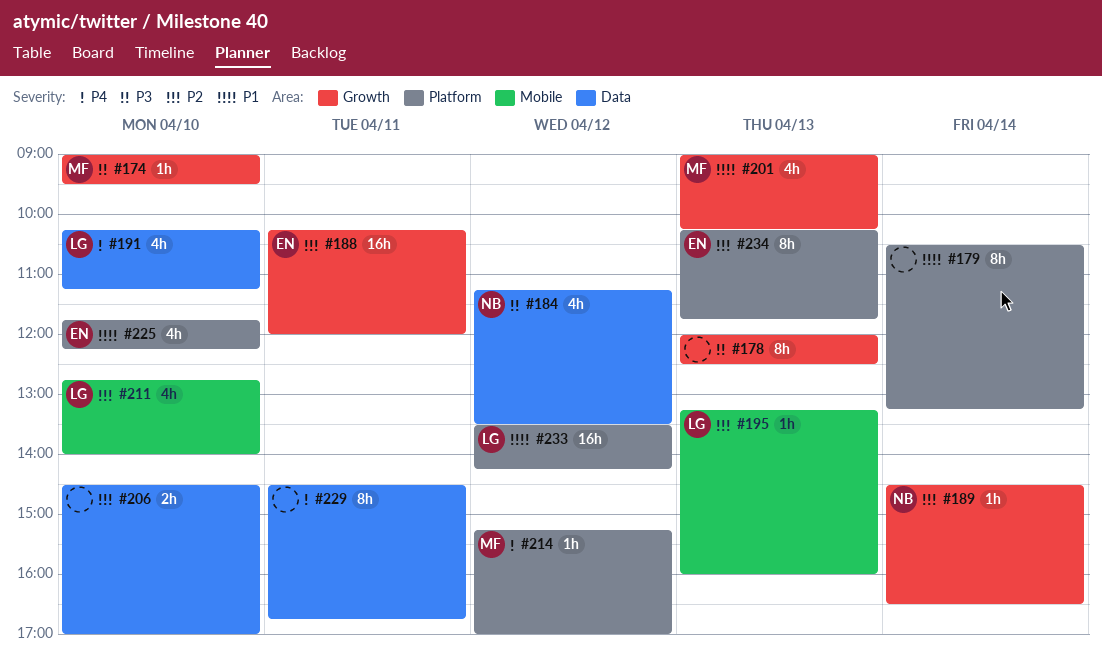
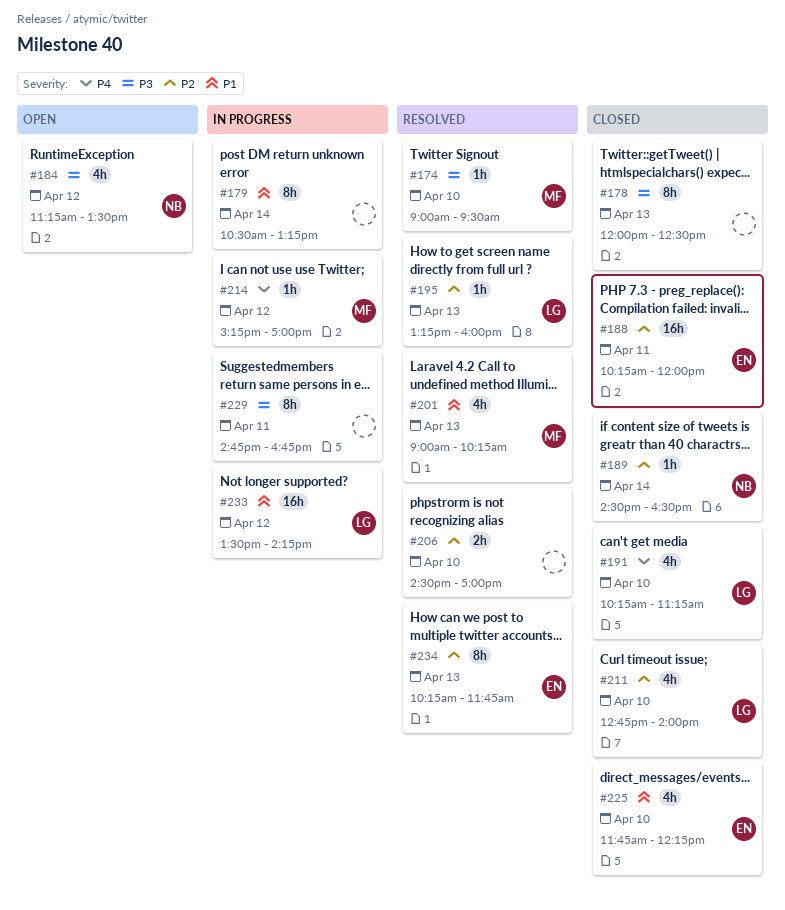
#229, priority: P4 -> P3
#229, begins: 14:30 -> 14:45

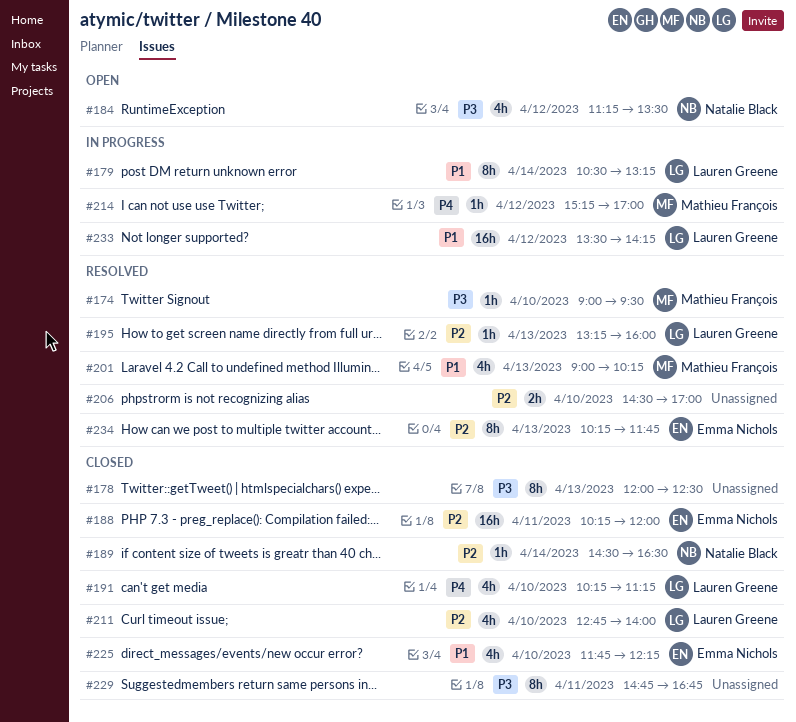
#179, owner: none -> Lauren Greene
#229, status: In progress -> Closed

